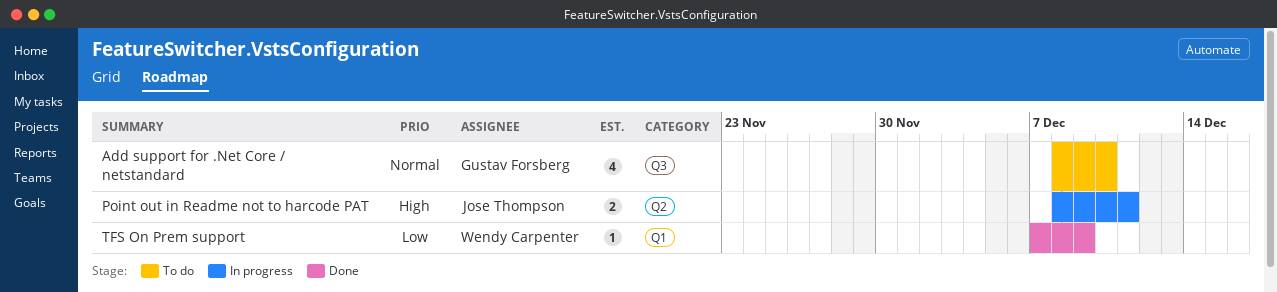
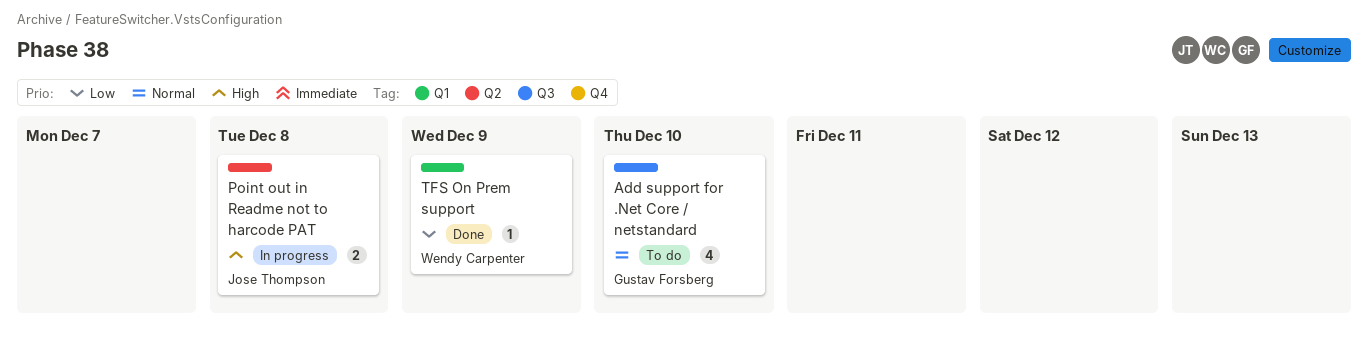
Point out in Readme not to harcode PAT, due: Dec 11 -> Dec 8

